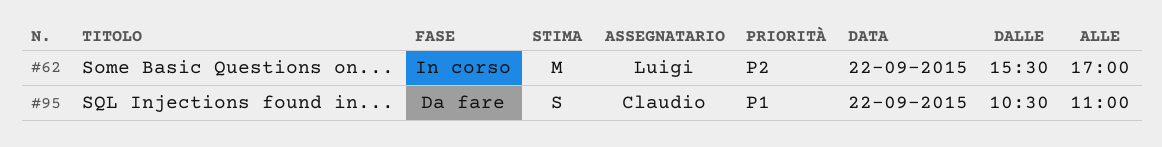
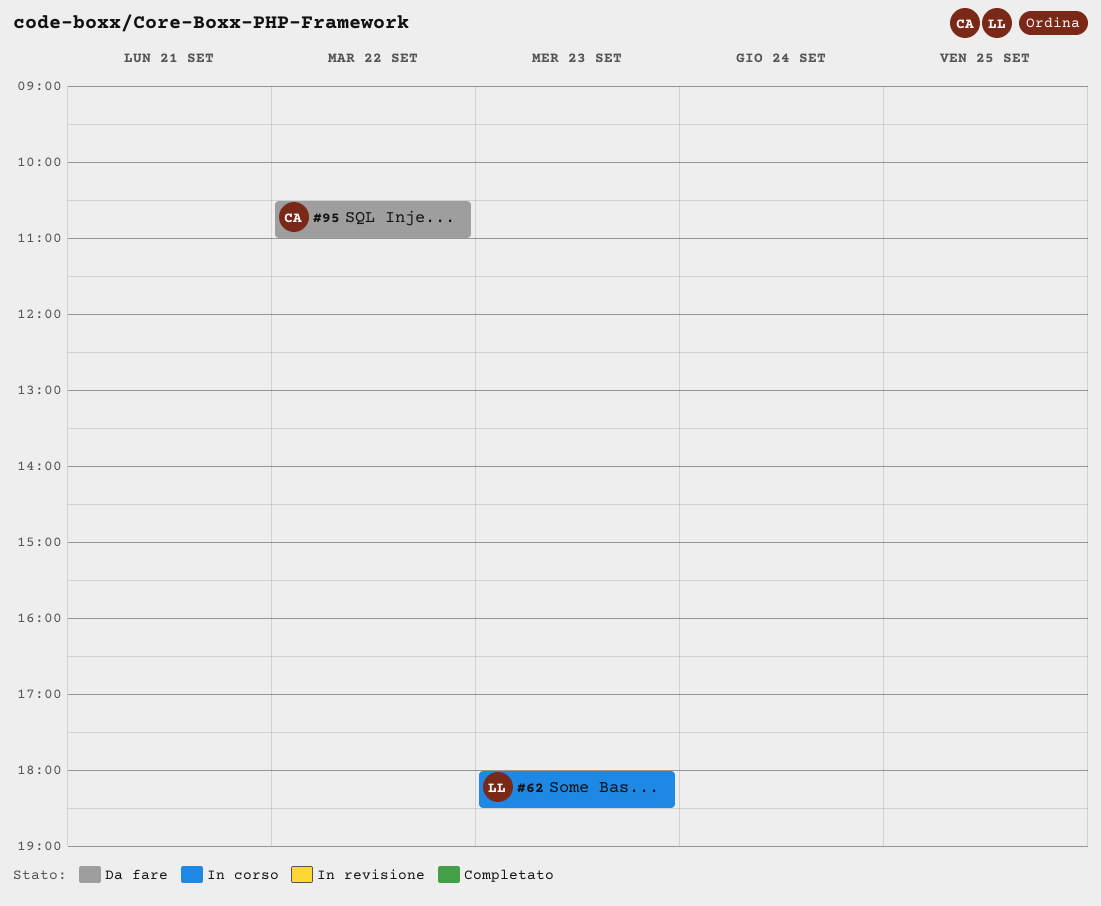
#62, day: Sep 22 -> Sep 23
#62, begins: 15:30 -> 18:00
#62, ends: 17:00 -> 18:30

